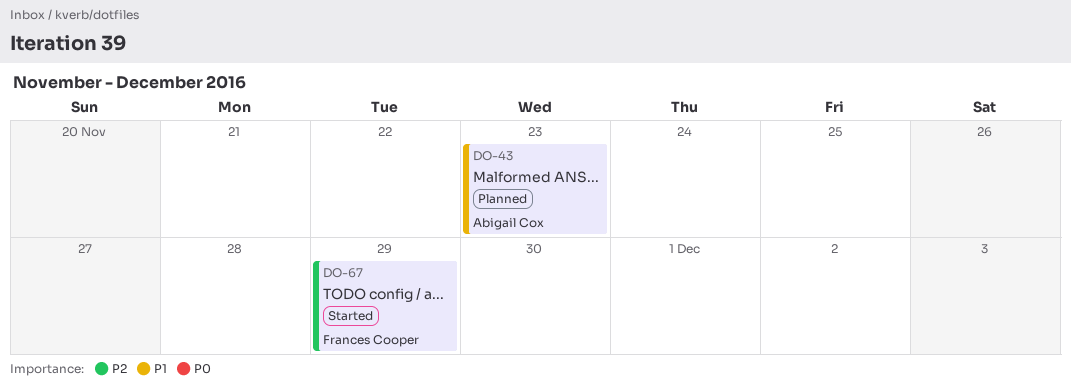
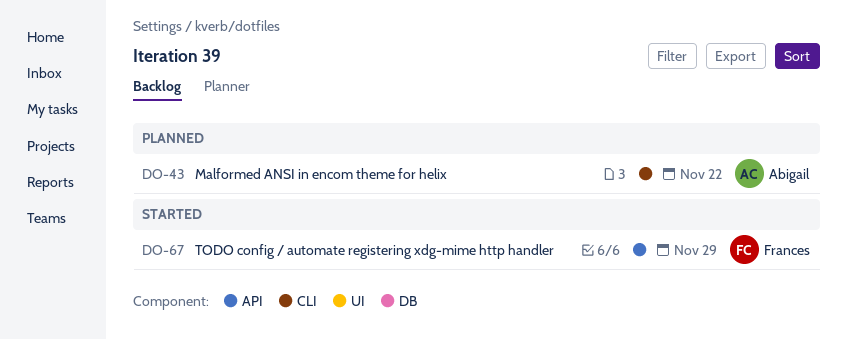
DO-43, due: Nov 23 -> Nov 22

